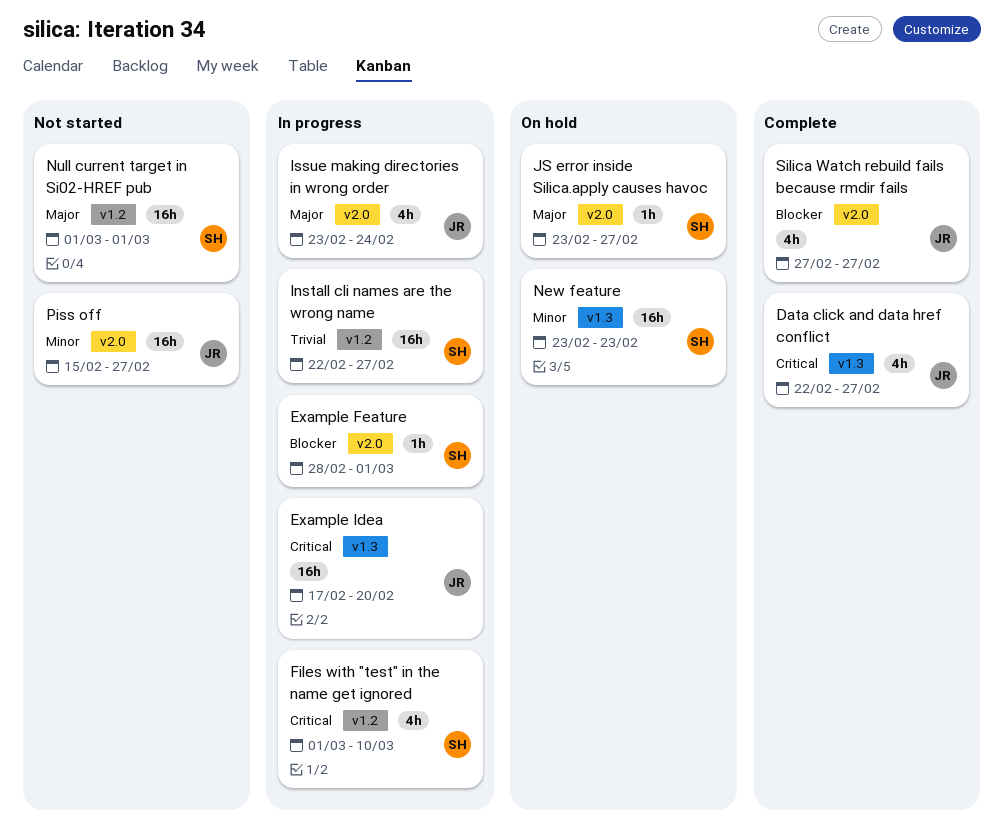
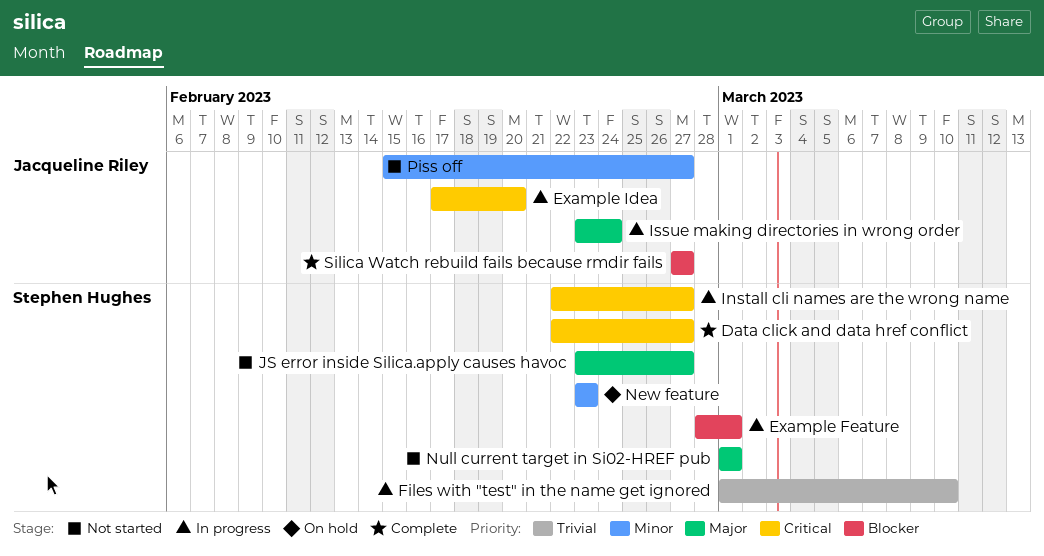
Data click and data href conflict, owner: Jacqueline Riley -> Stephen Hughes
Files with "test" in the name get ignored, priority: Critical -> Trivial
Install cli names are the wrong name, priority: Trivial -> Critical
JS error inside Silica.apply causes havoc, status: On hold -> Not started

